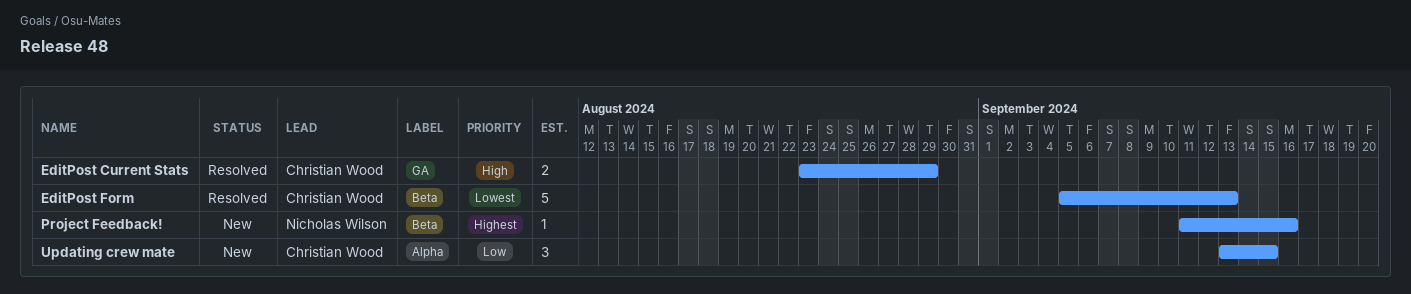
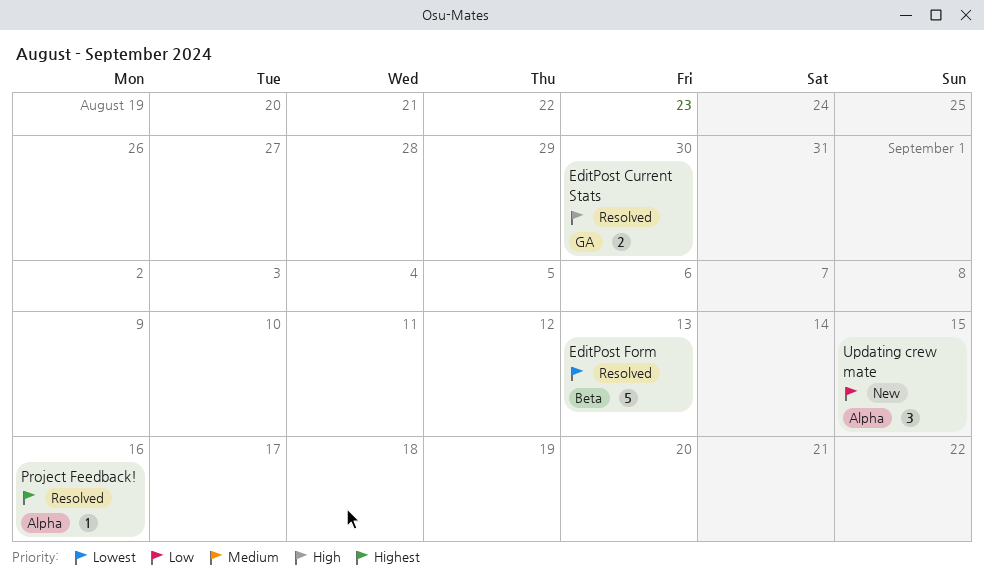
EditPost Current Stats, due: Aug 29 -> Aug 30
Project Feedback!, status: New -> Resolved
Project Feedback!, label: Beta -> Alpha

